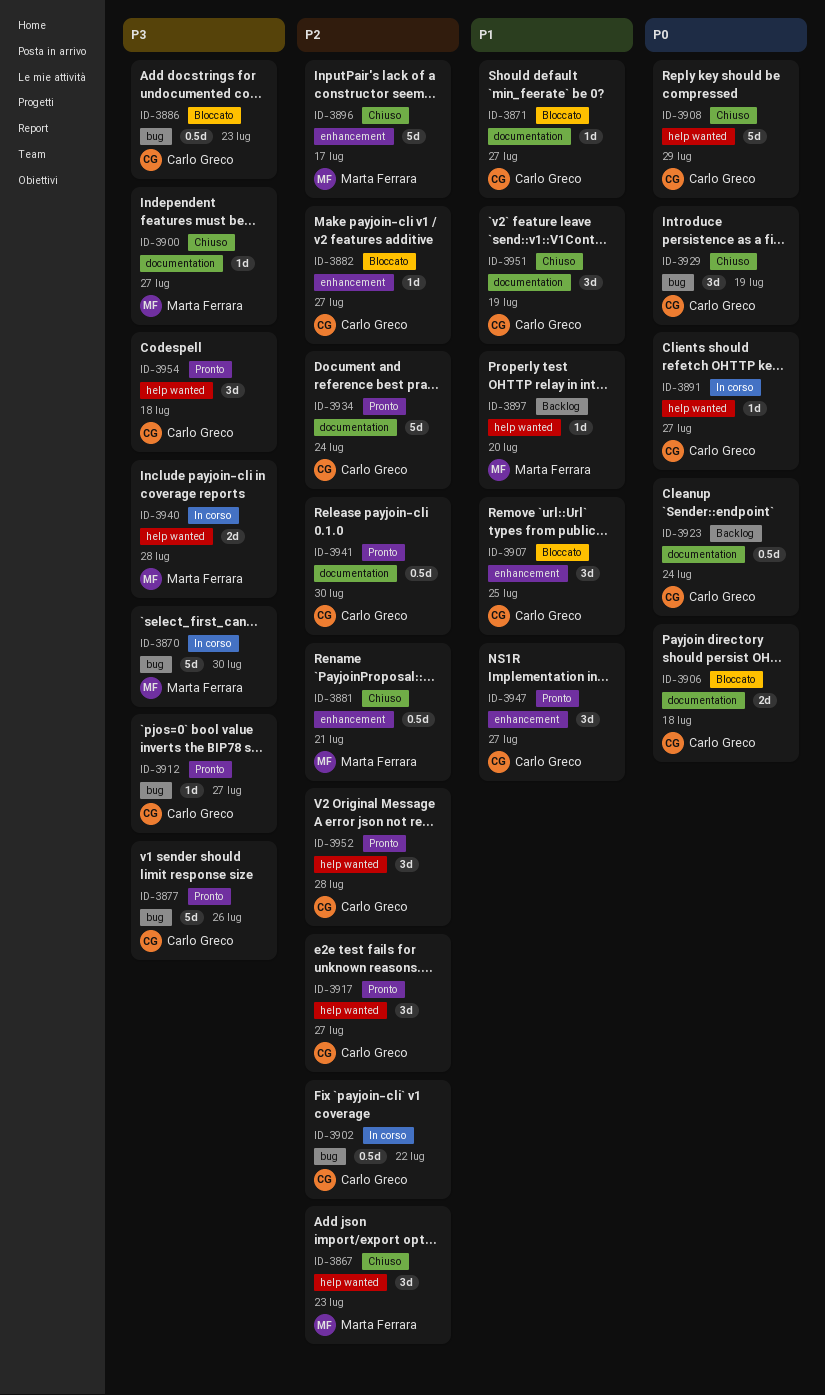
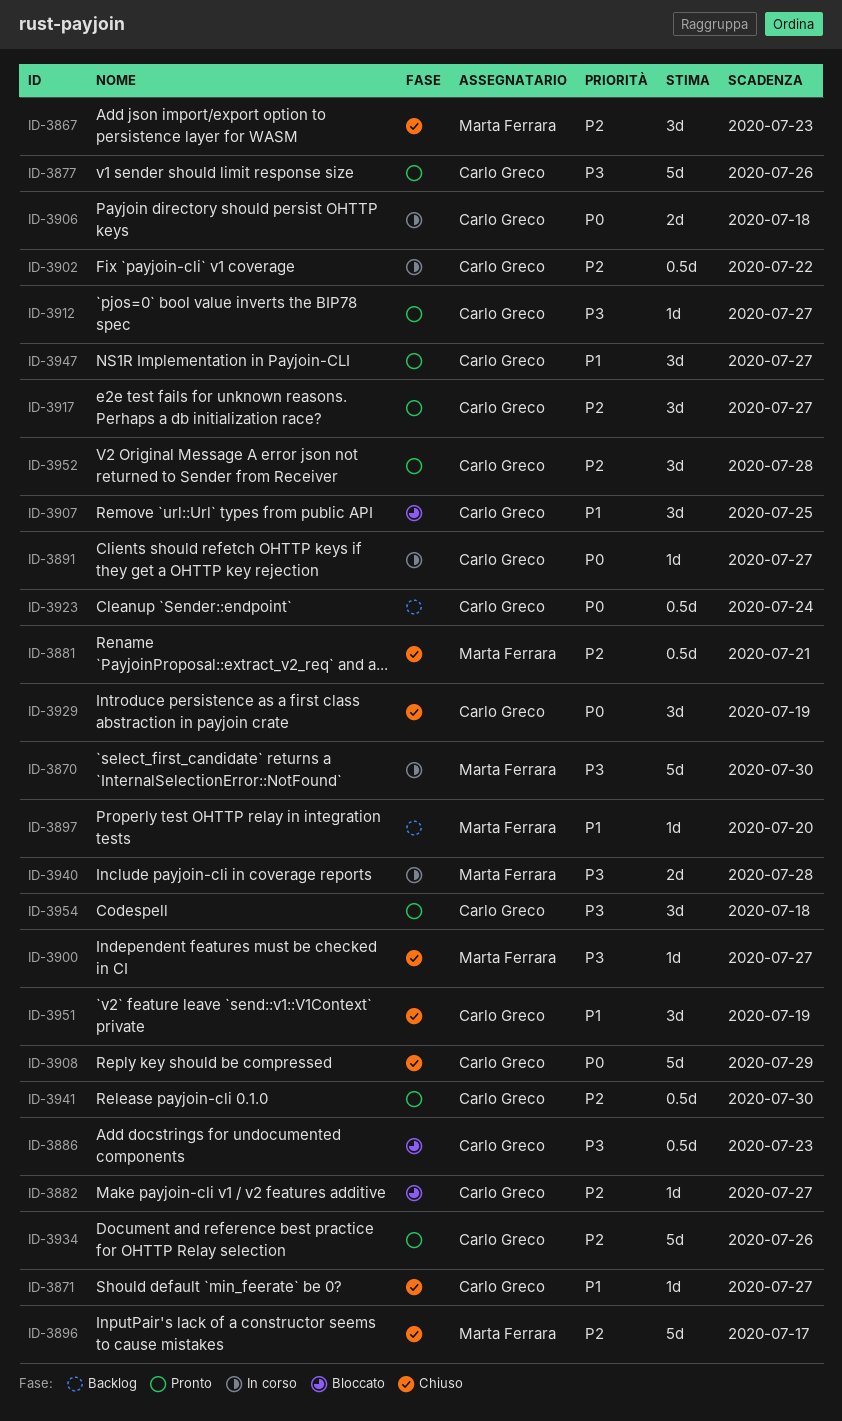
ID-3871, status: Bloccato -> Chiuso
ID-3906, status: Bloccato -> In corso
ID-3934, due: Jul 24 -> Jul 26

